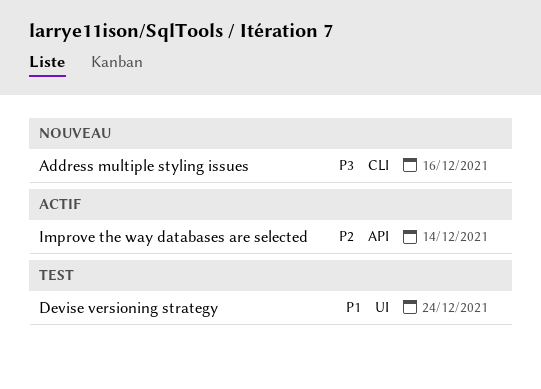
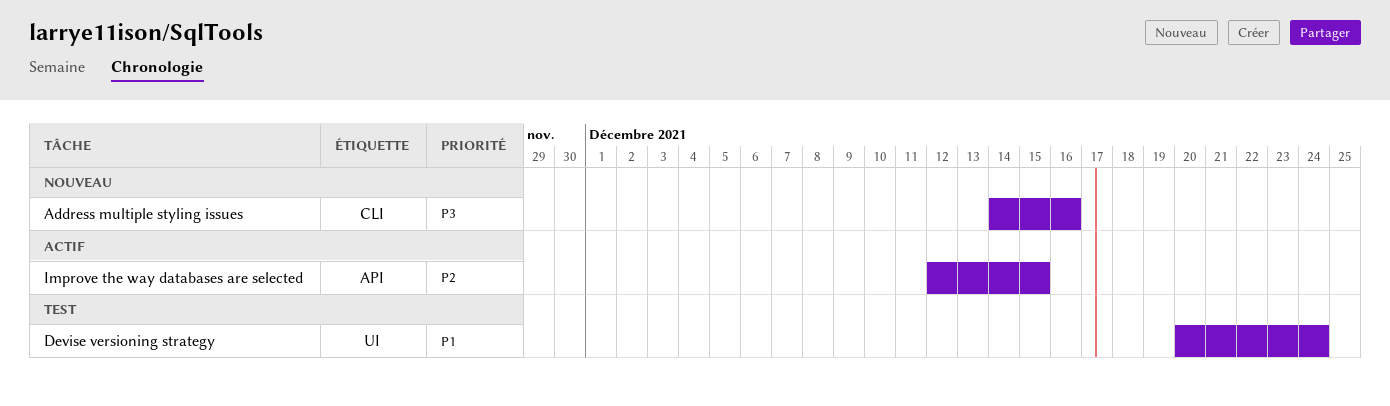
Improve the way databases are selected, due: Dec 14 -> Dec 15

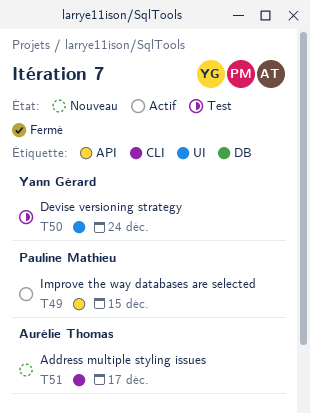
Address multiple styling issues, due: Dec 16 -> Dec 17

